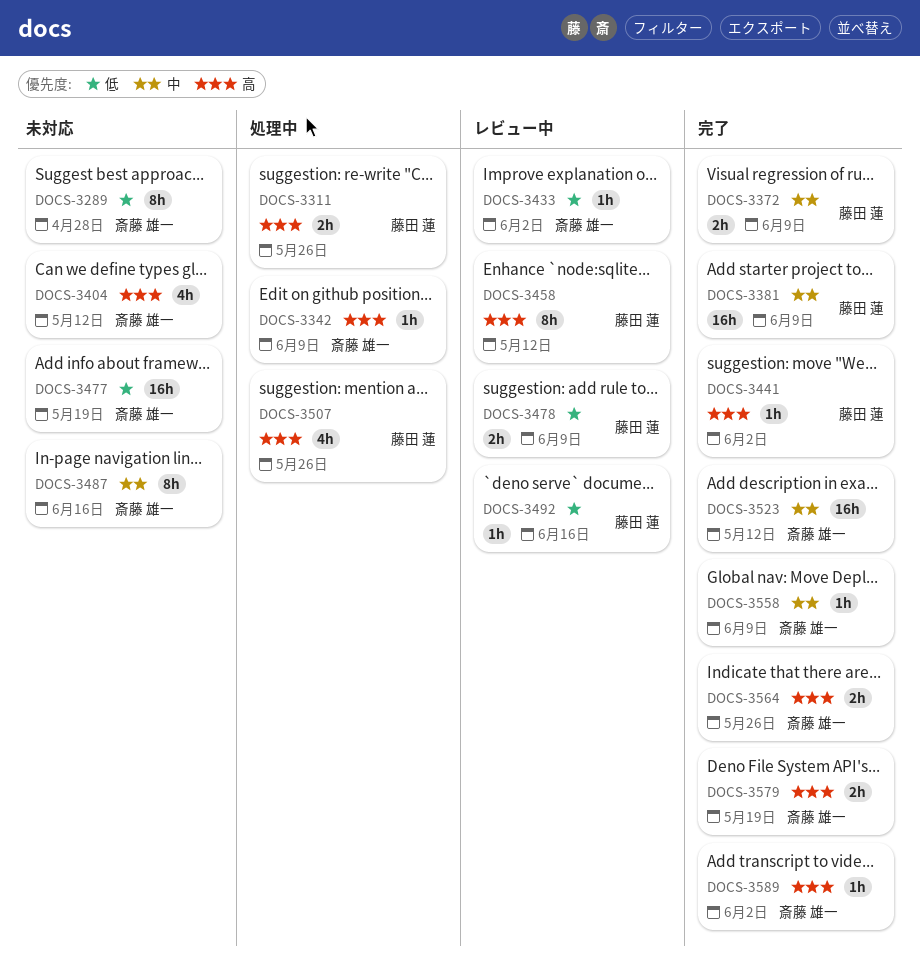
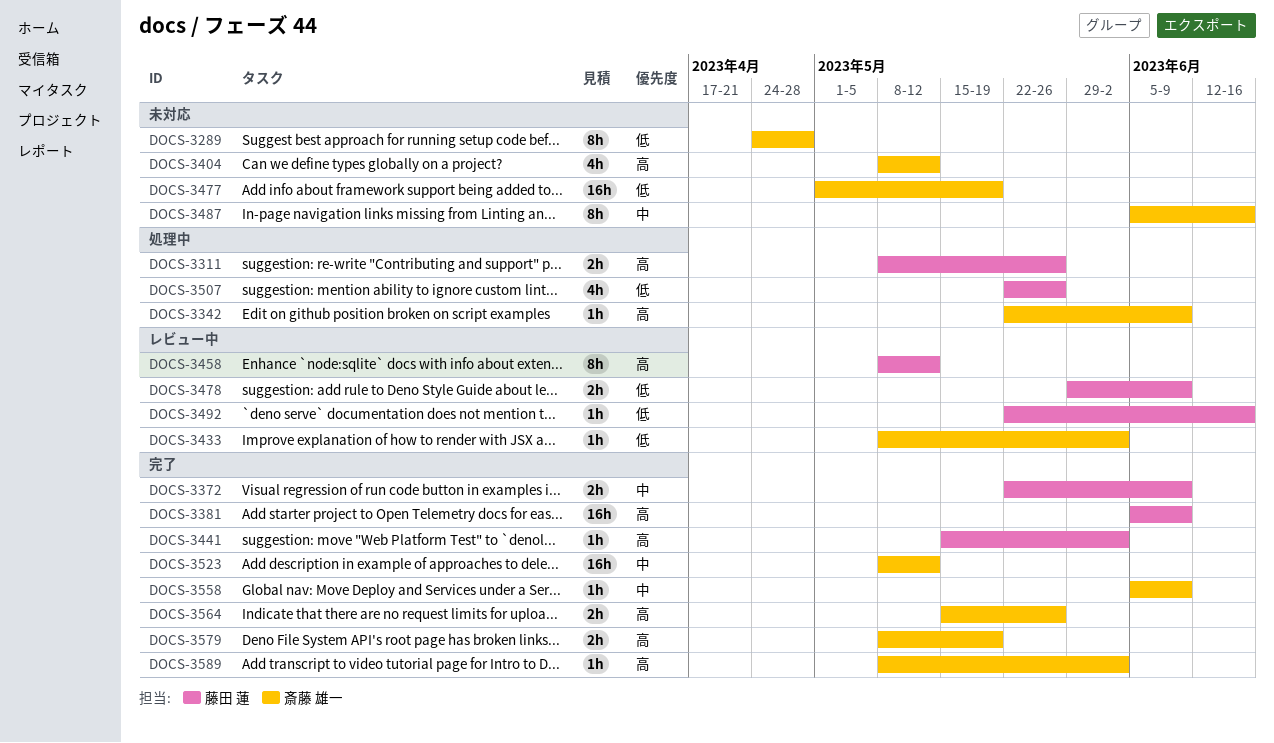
DOCS-3381, priority: 中 -> 高
DOCS-3507, priority: 高 -> 低

